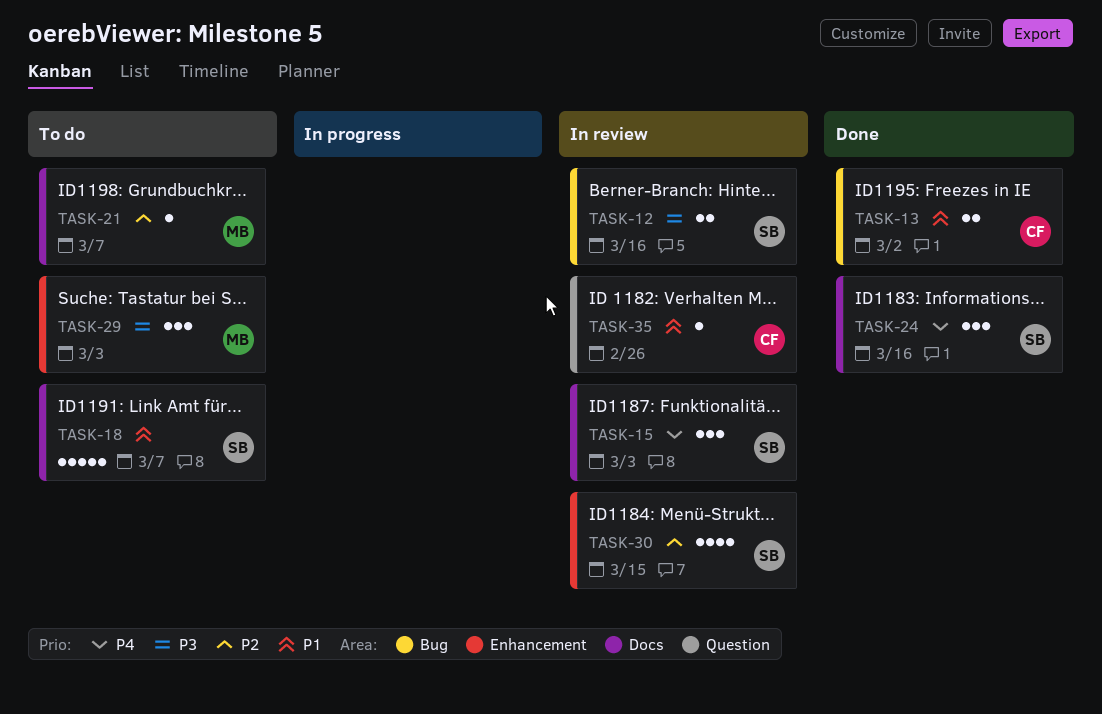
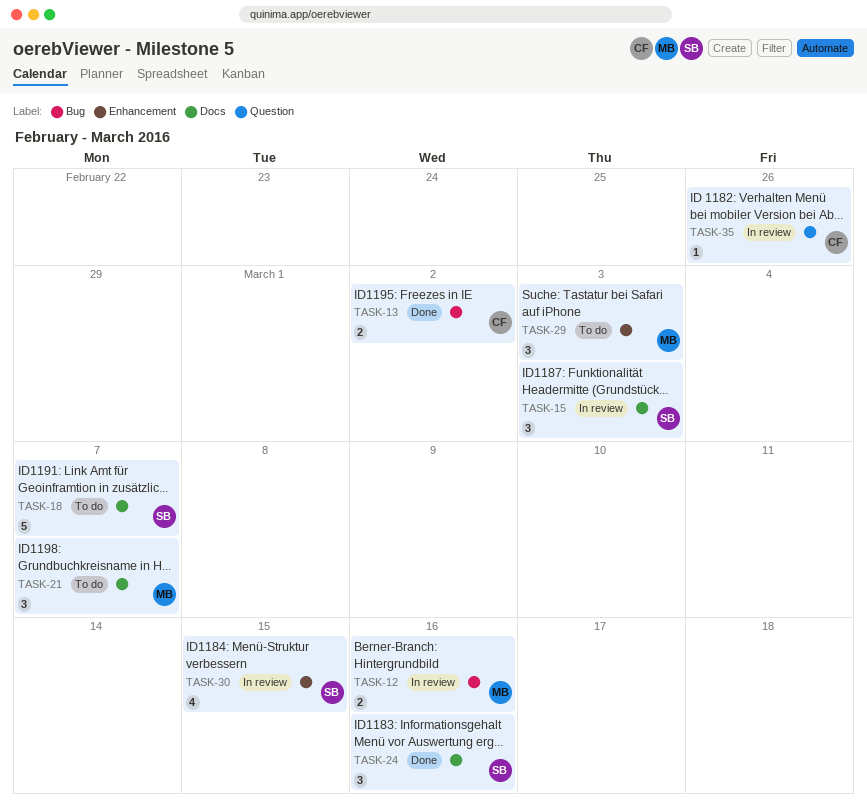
TASK-12, owner: SB -> MB
TASK-21, estimate: 1 -> 3

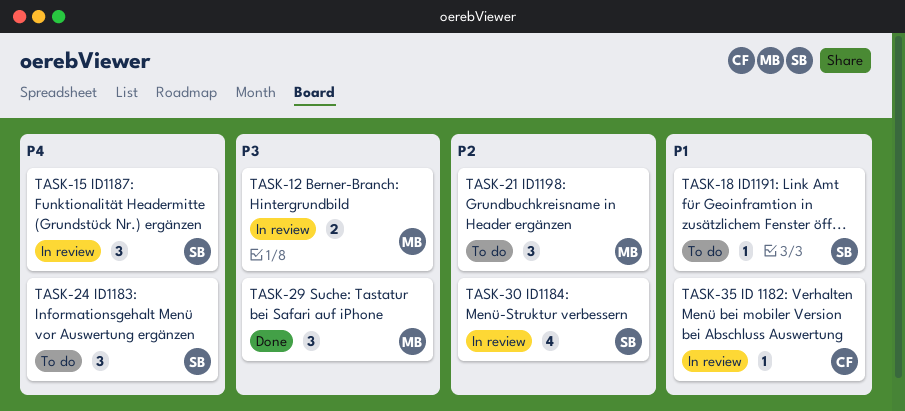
TASK-13: present -> none
TASK-18, estimate: 5 -> 1
TASK-24, status: Done -> To do
TASK-29, status: To do -> Done

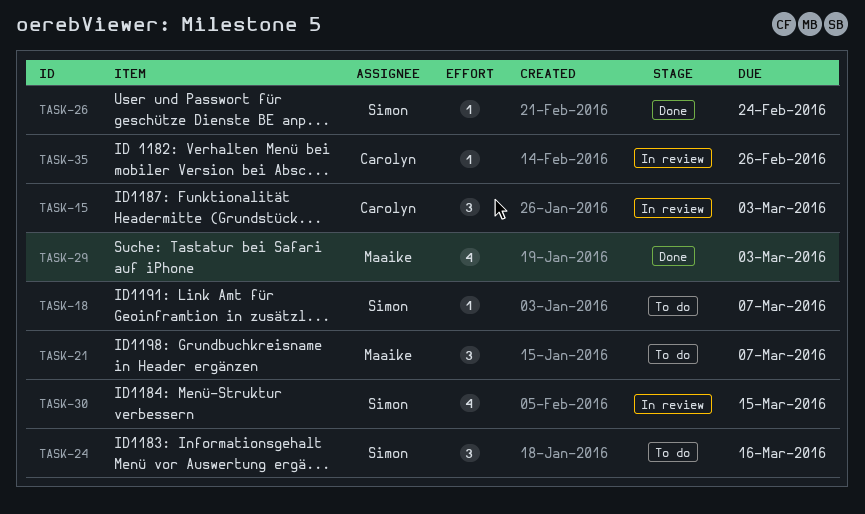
TASK-12: present -> none
TASK-15, owner: Simon -> Carolyn
TASK-26: none -> present
TASK-29, estimate: 3 -> 4

